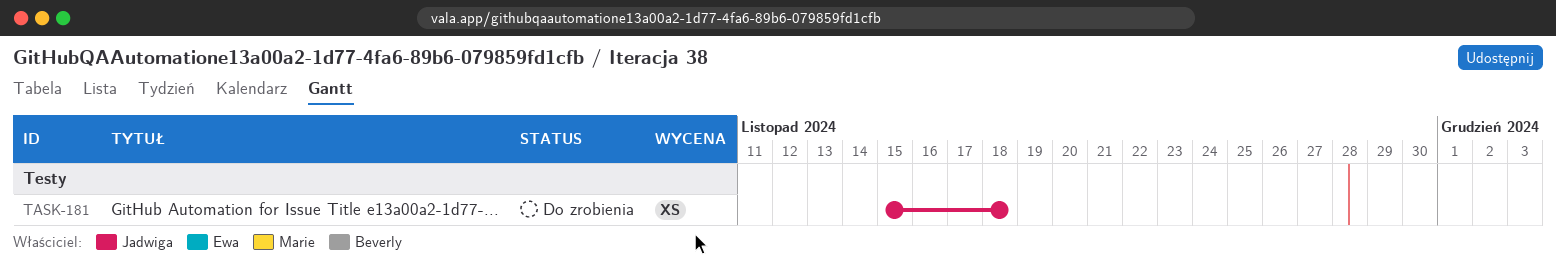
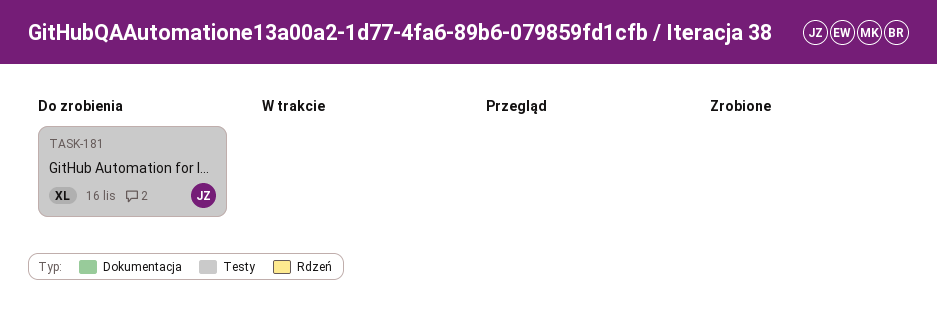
TASK-181, estimate: XS -> XL
TASK-181, due: Nov 18 -> Nov 16

